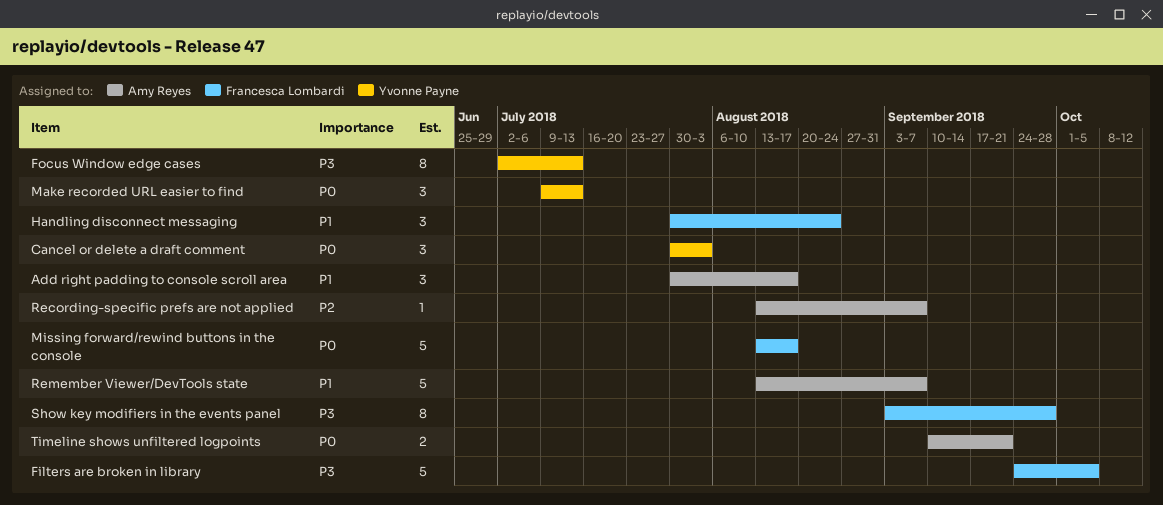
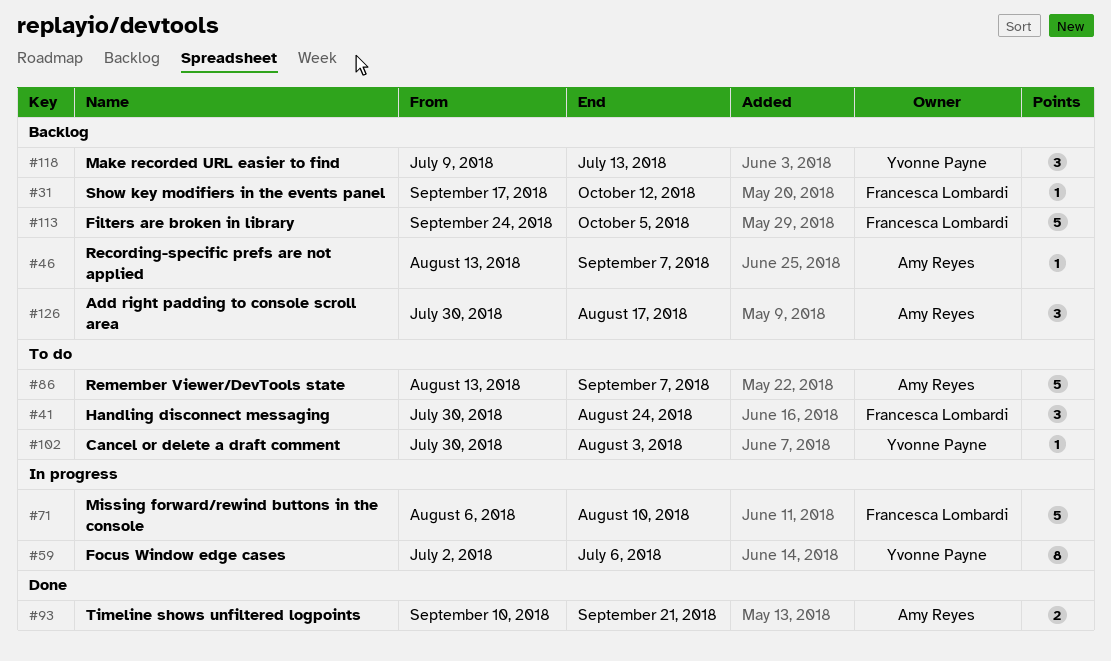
Cancel or delete a draft comment, estimate: 3 -> 1
Focus Window edge cases, due: Jul 13 -> Jul 6
Missing forward/rewind buttons in the console, start: Aug 13 -> Aug 6
Missing forward/rewind buttons in the console, due: Aug 17 -> Aug 10
Show key modifiers in the events panel, estimate: 8 -> 1
Show key modifiers in the events panel, start: Sep 3 -> Sep 17
Show key modifiers in the events panel, due: Sep 28 -> Oct 12

